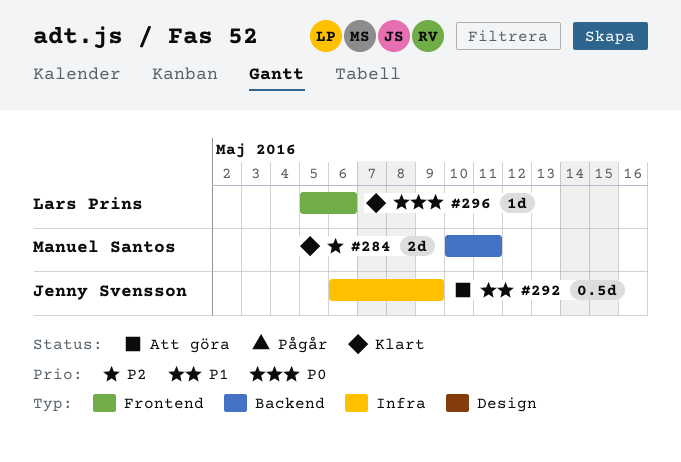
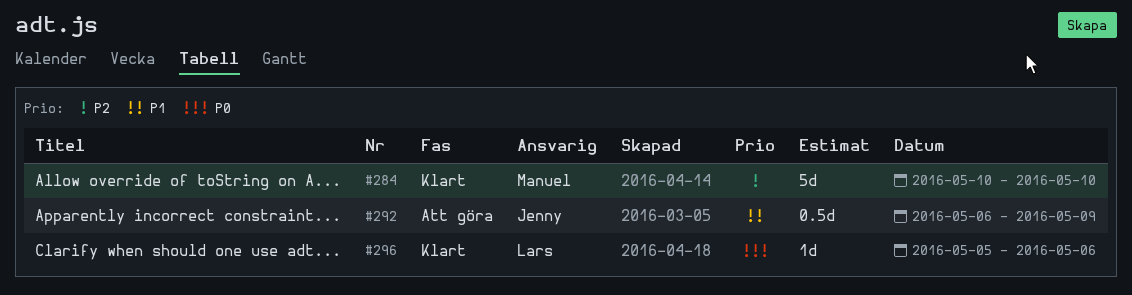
#284, estimate: 2d -> 5d
#284, due: May 11 -> May 10

